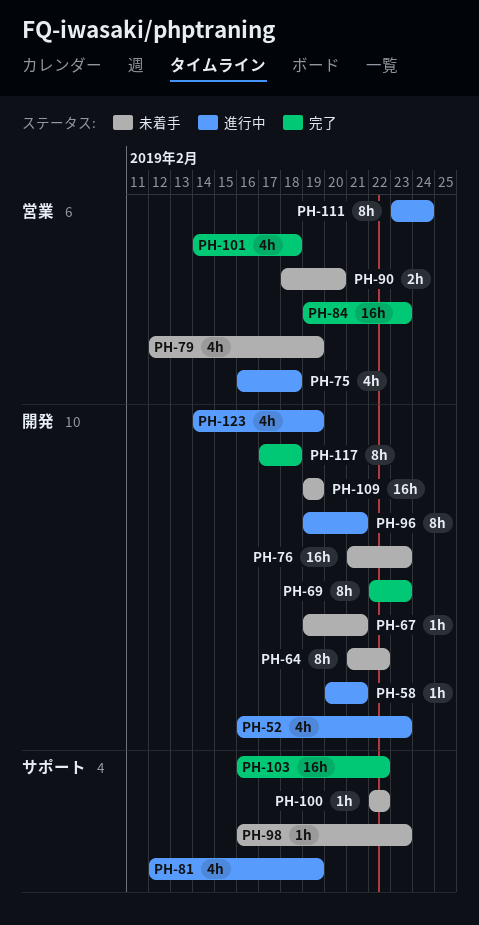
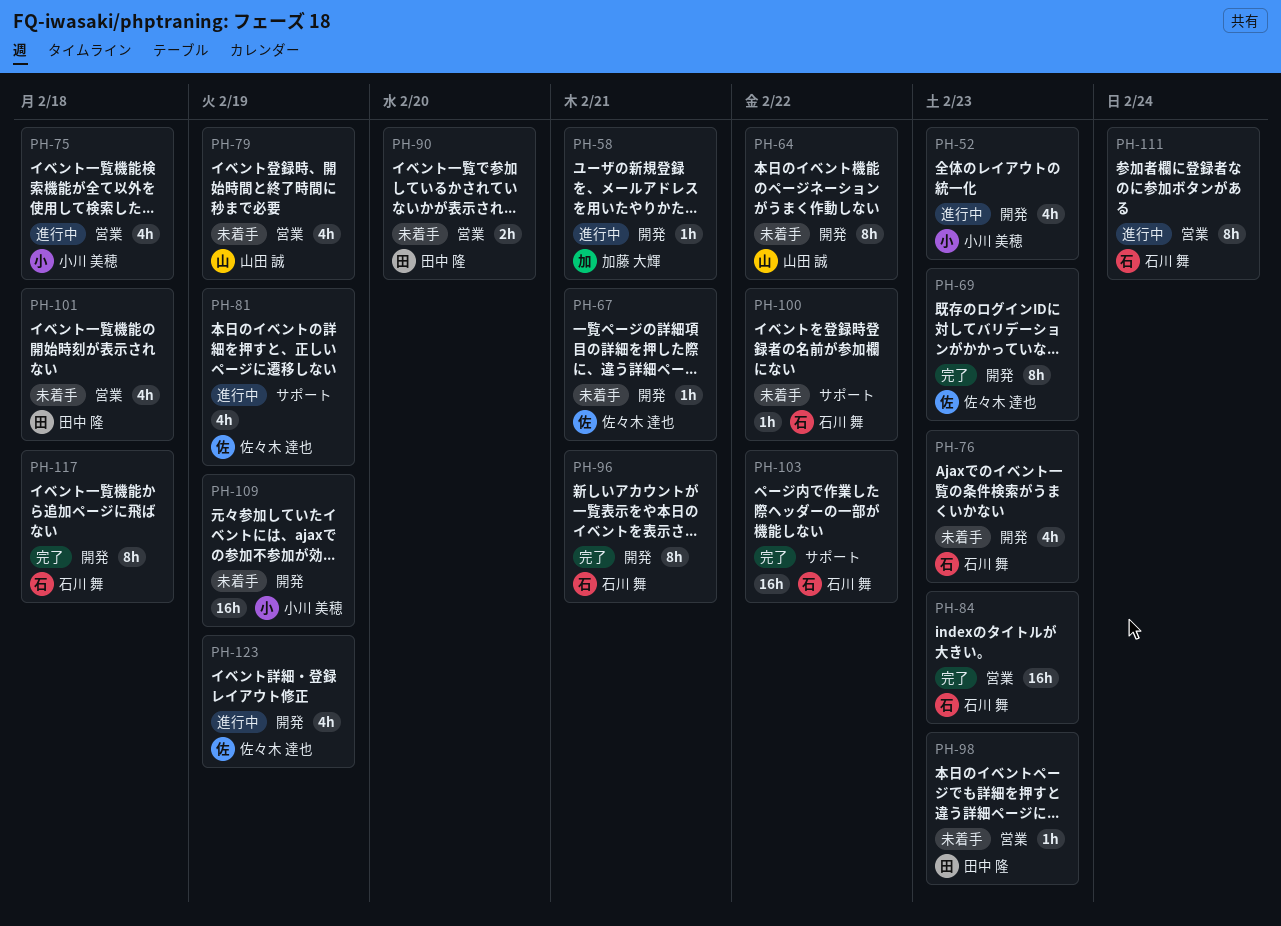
PH-76, estimate: 16h -> 4h
PH-96, status: 進行中 -> 完了
PH-98, label: サポート -> 営業
PH-101, status: 完了 -> 未着手

